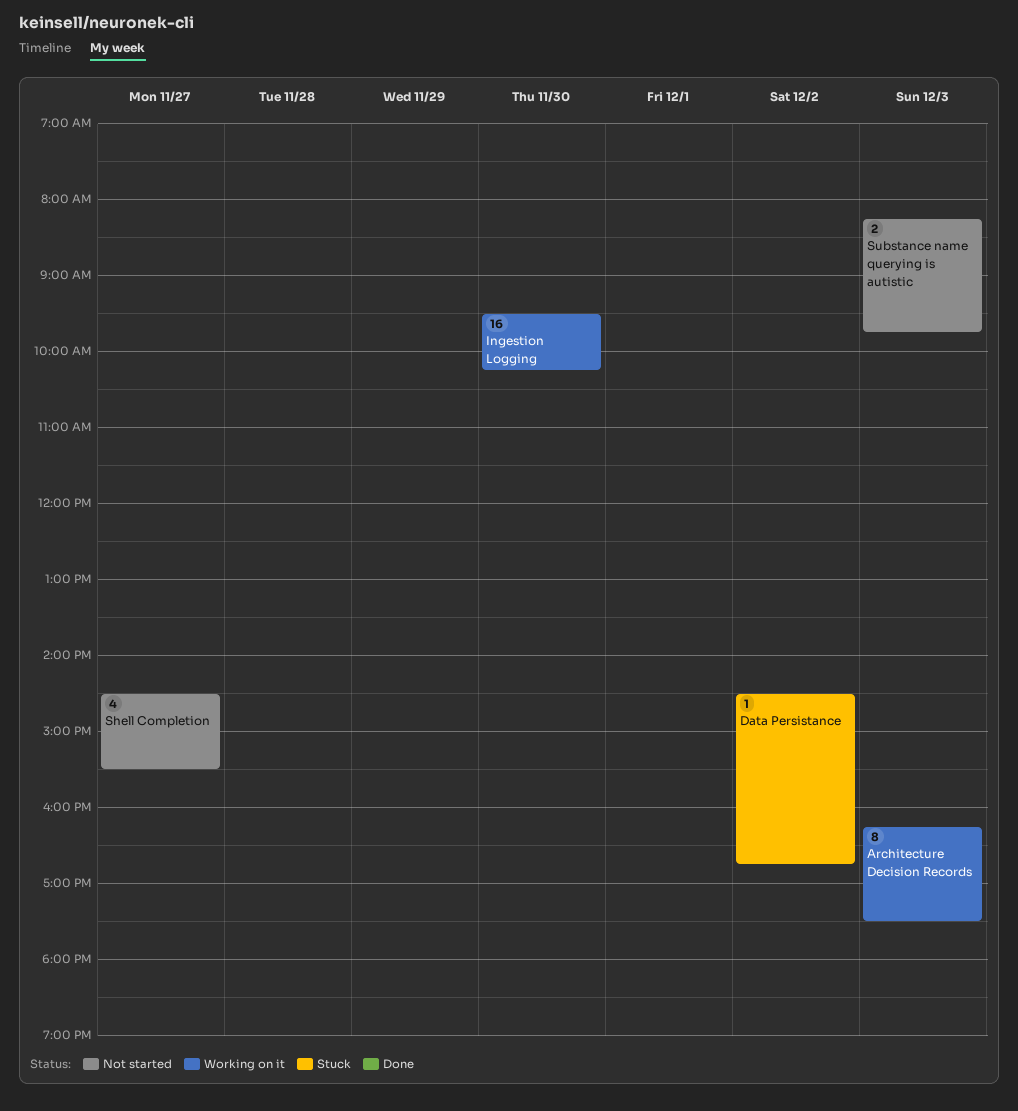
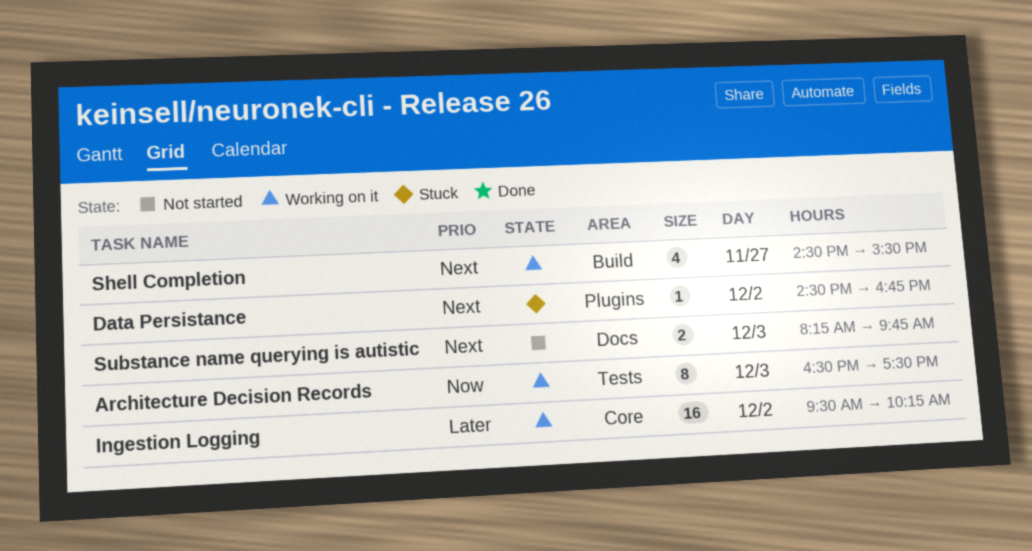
Architecture Decision Records, begins: 16:15 -> 16:30
Ingestion Logging, day: Nov 30 -> Dec 2
Shell Completion, status: Not started -> Working on it

